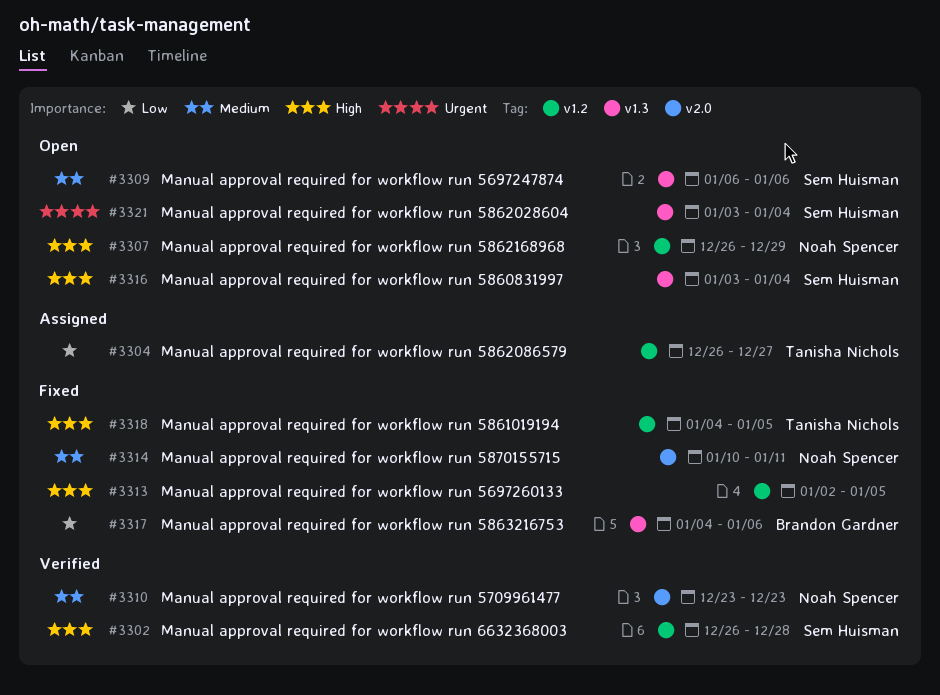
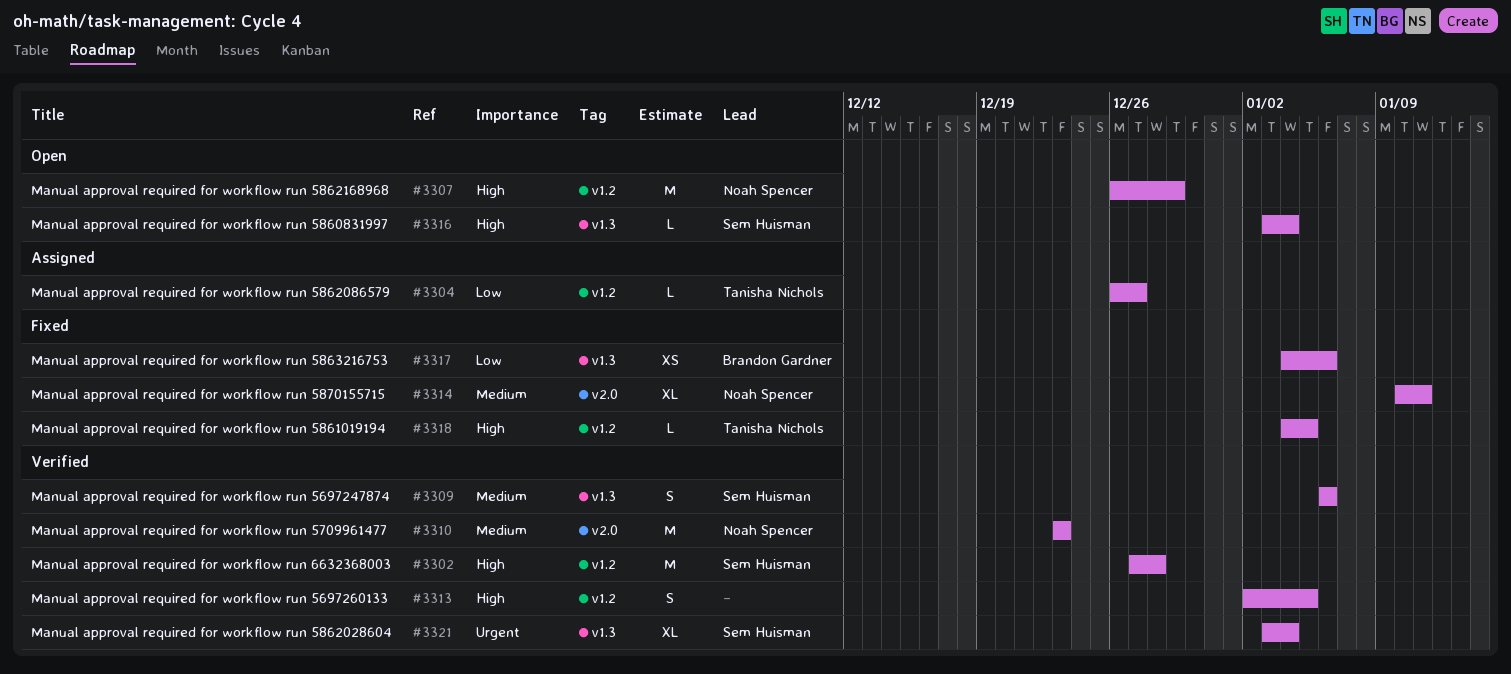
#3302, start: Dec 26 -> Dec 27
#3309, status: Open -> Verified
#3313, status: Fixed -> Verified
#3321, status: Open -> Verified

